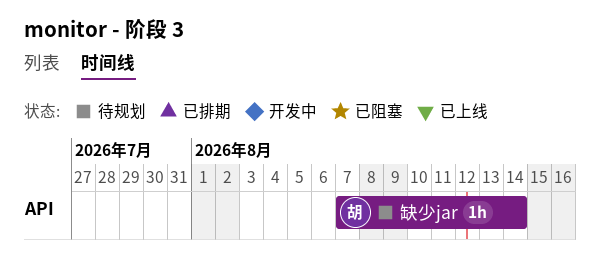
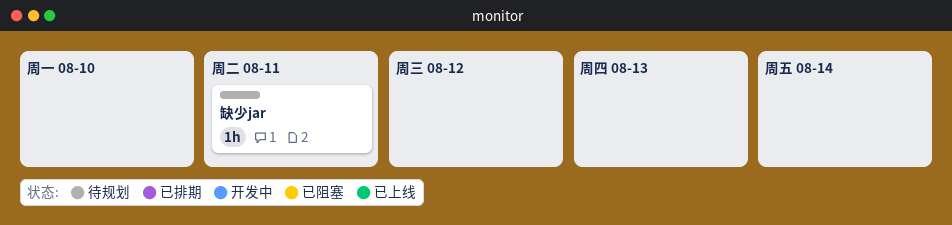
缺少jar, due: Aug 14 -> Aug 11

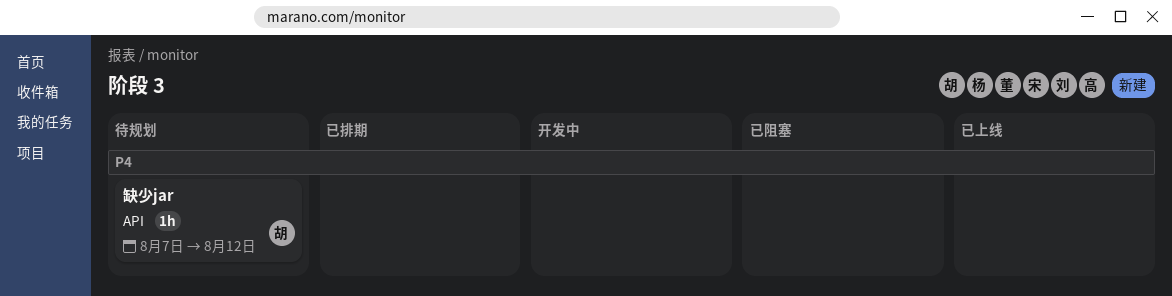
缺少jar, due: Aug 11 -> Aug 12

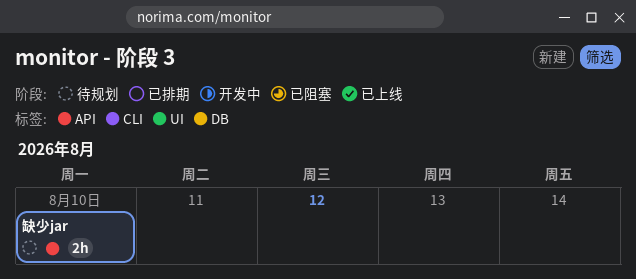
缺少jar, estimate: 1h -> 2h
缺少jar, due: Aug 12 -> Aug 10

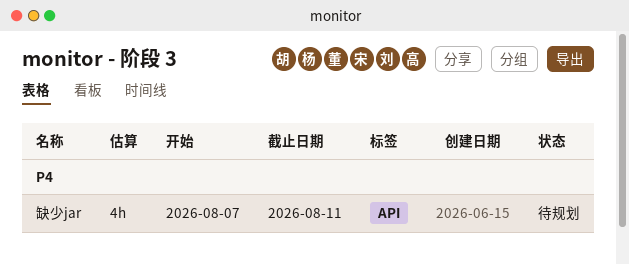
缺少jar, estimate: 2h -> 4h
缺少jar, due: Aug 10 -> Aug 11

